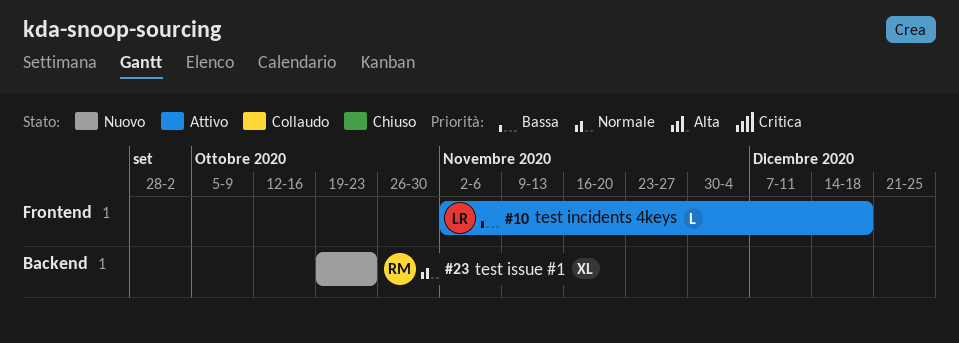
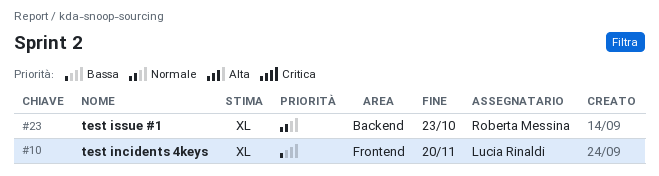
#10, estimate: L -> XL
#10, due: Dec 18 -> Nov 20

